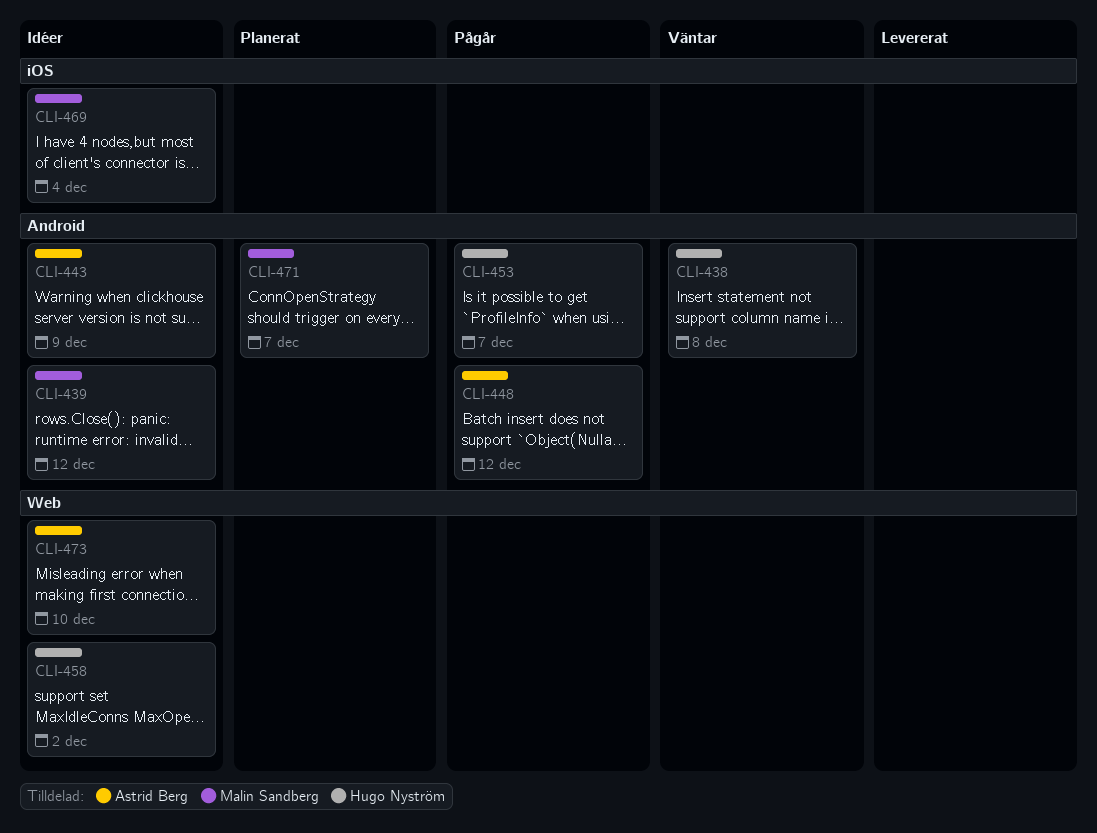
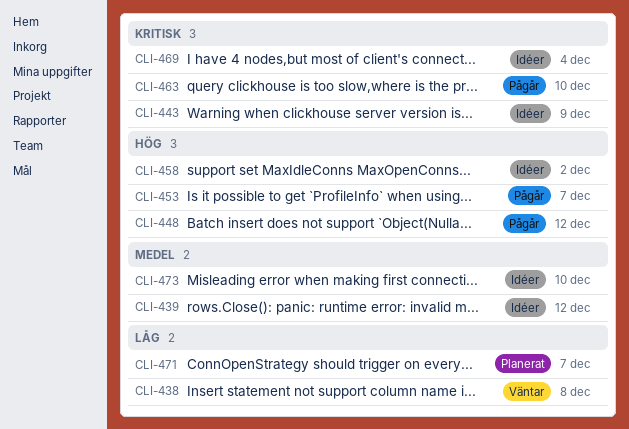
CLI-463: none -> present

